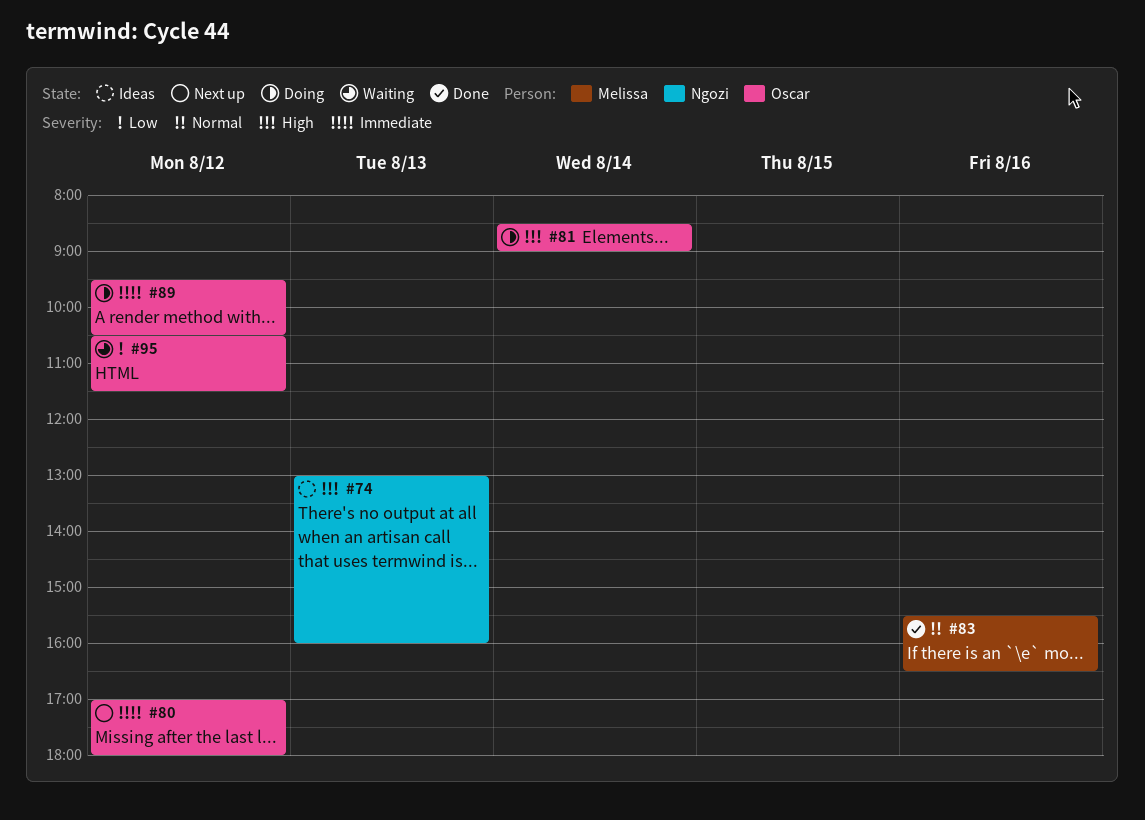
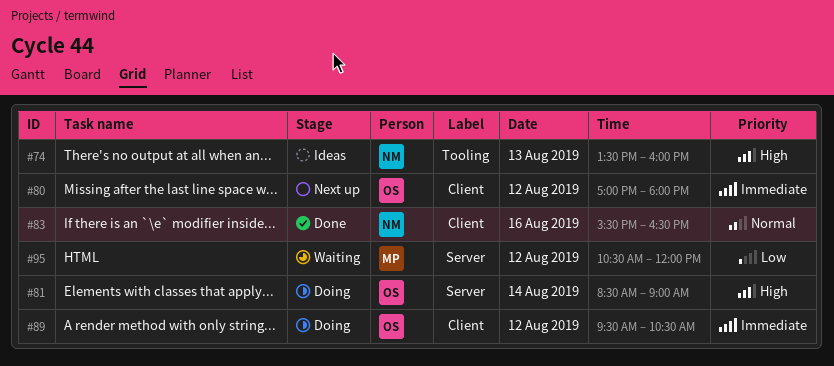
#74, begins: 13:00 -> 13:30
#83, owner: Melissa -> Ngozi
#95, owner: Oscar -> Melissa
#95, ends: 11:30 -> 12:00

